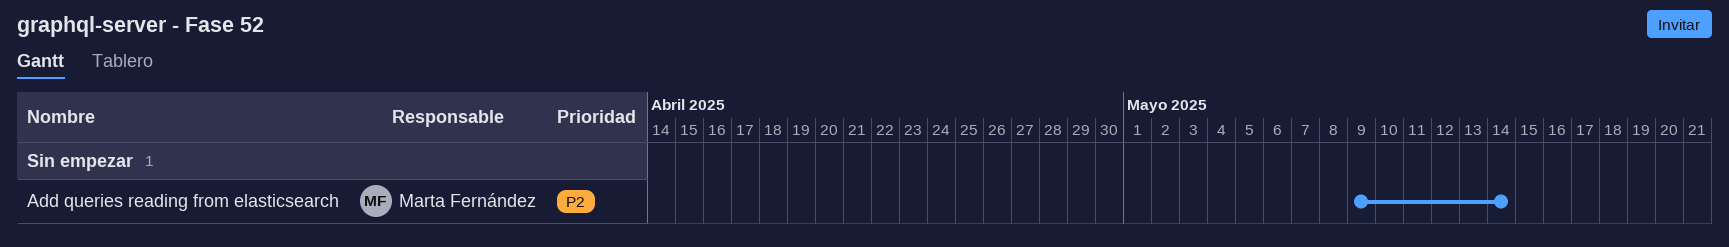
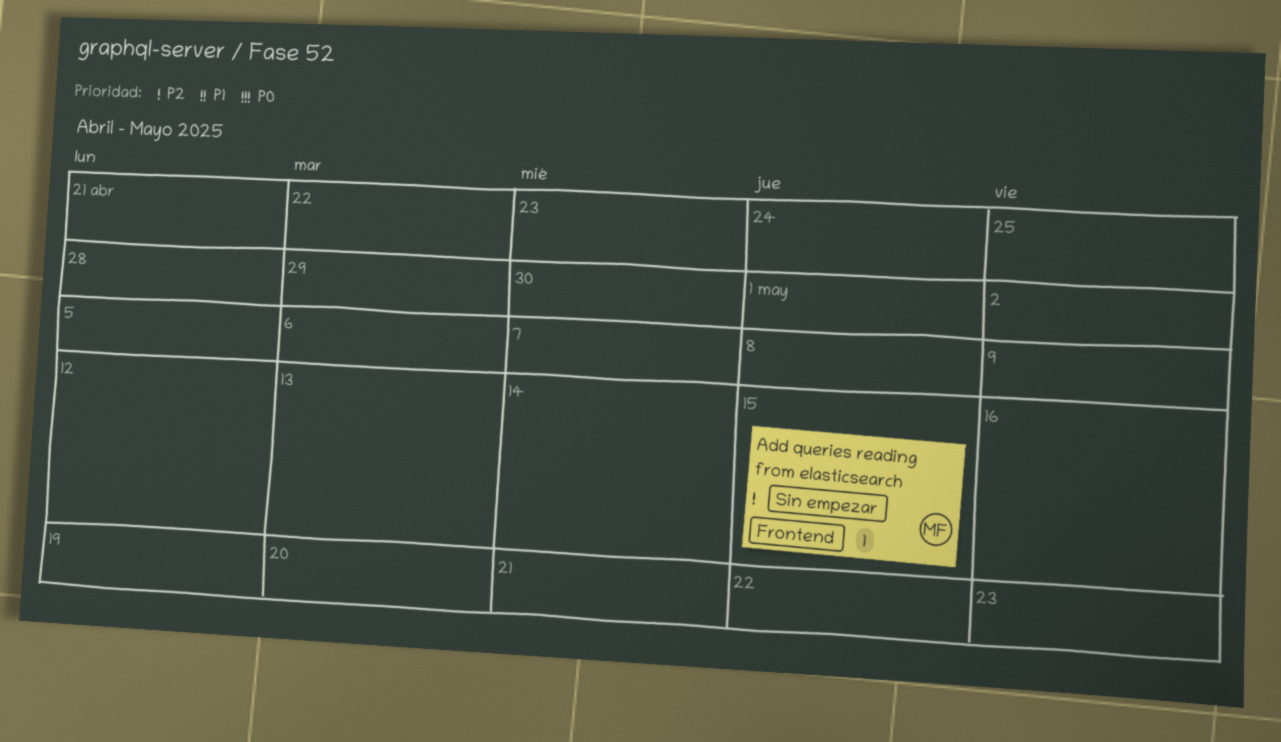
Add queries reading from elasticsearch, due: May 14 -> May 15

